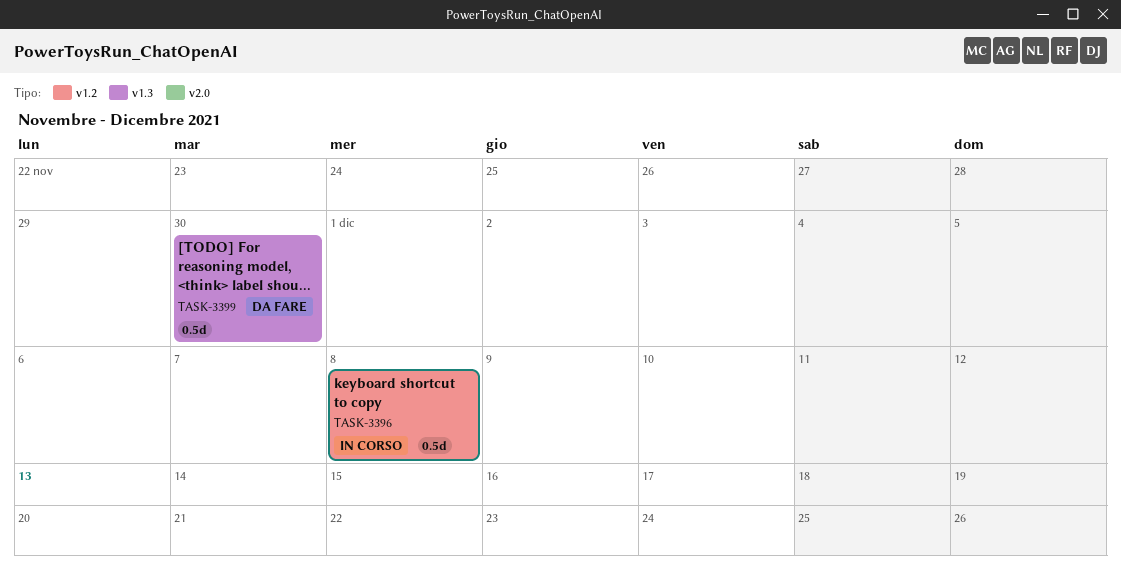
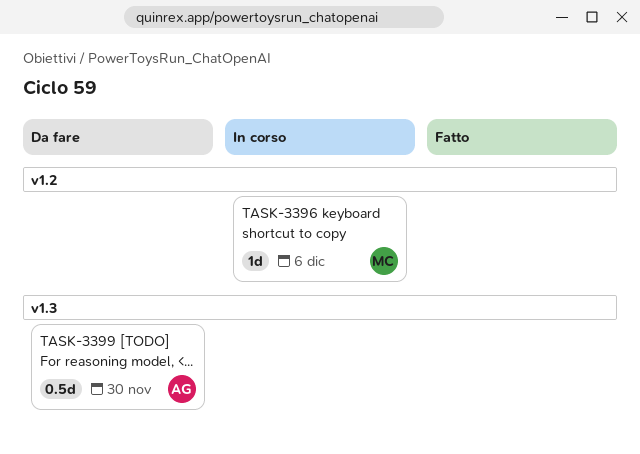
TASK-3396, estimate: 0.5d -> 1d
TASK-3396, due: Dec 8 -> Dec 6

